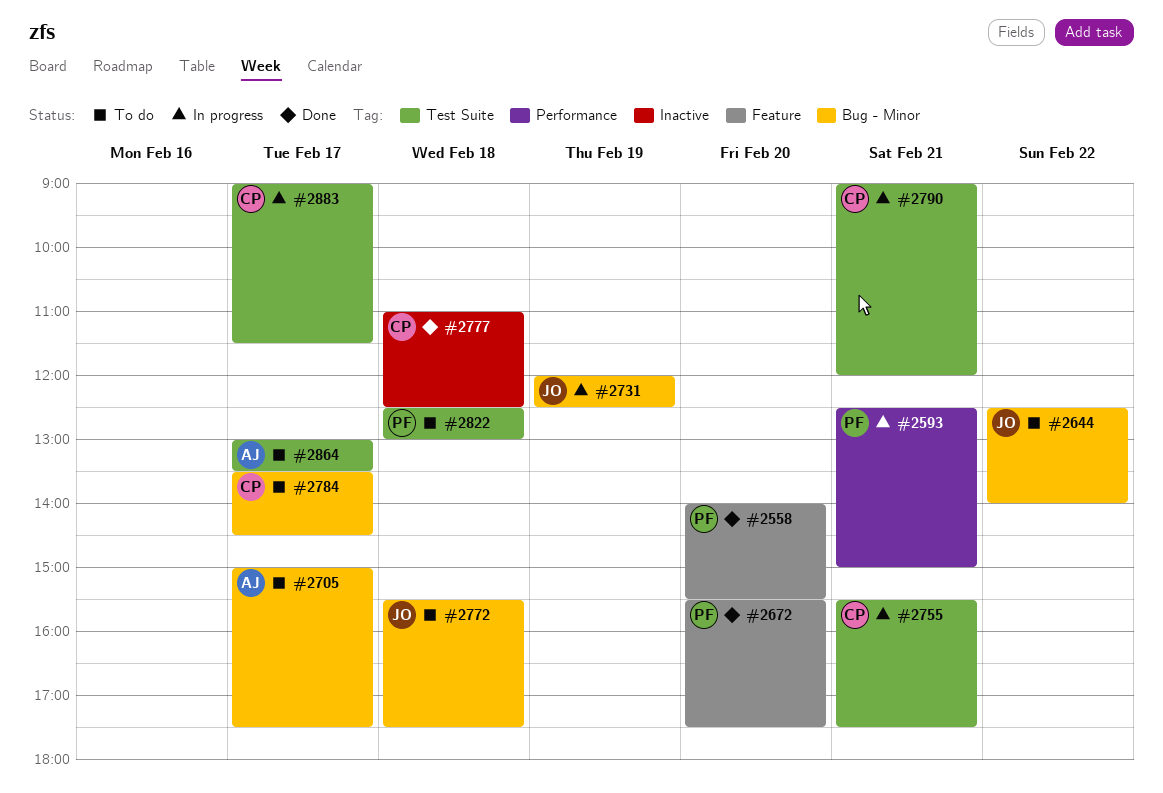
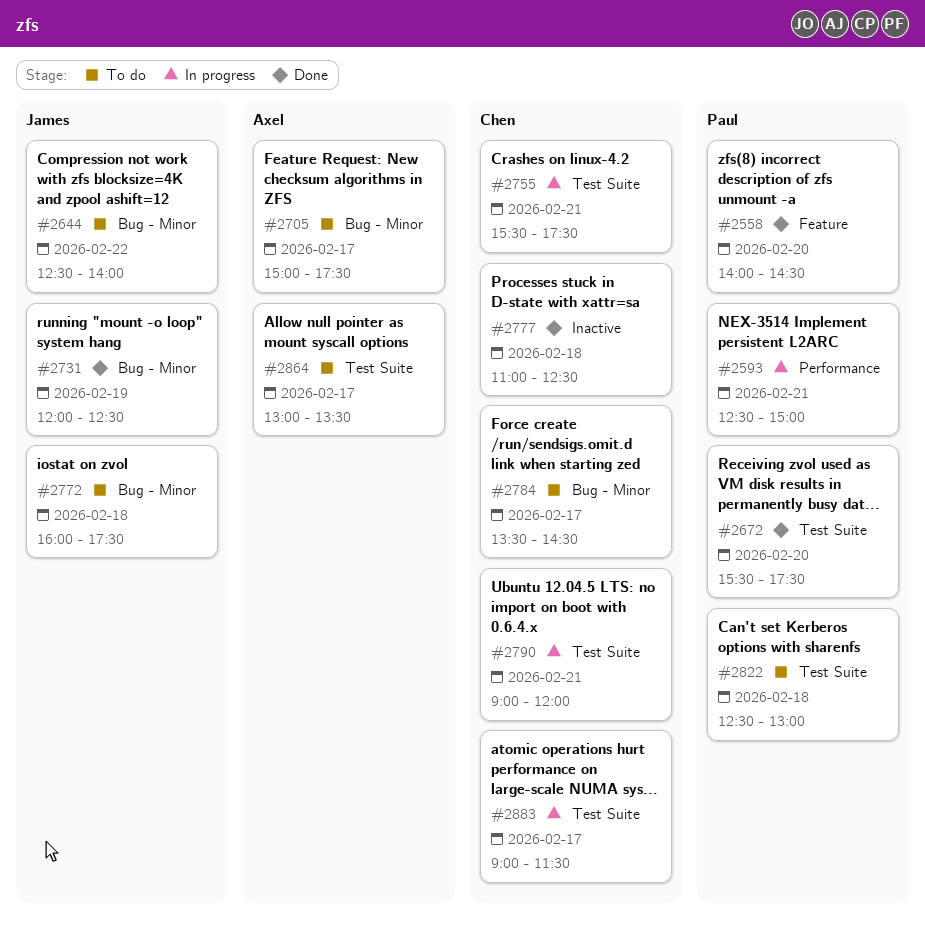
#2558, ends: 15:30 -> 14:30
#2672, label: Feature -> Test Suite
#2731, status: In progress -> Done
#2772, begins: 15:30 -> 16:00

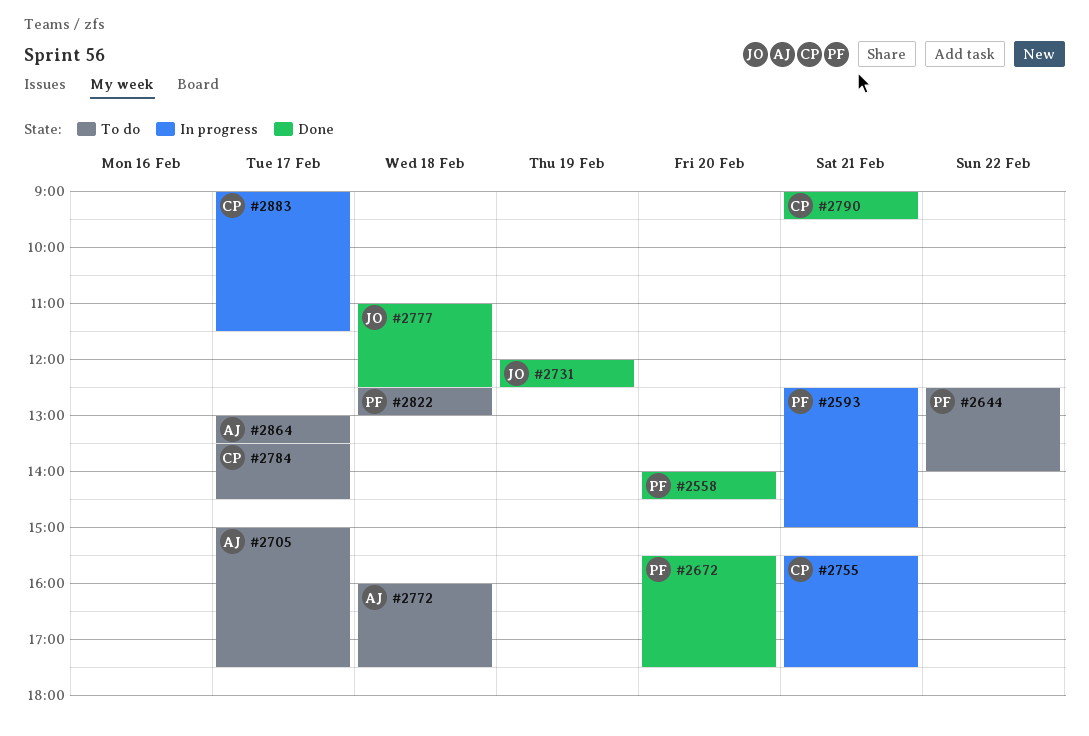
#2644, owner: James -> Paul
#2772, owner: James -> Axel
#2777, owner: Chen -> James
#2790, status: In progress -> Done
#2790, ends: 12:00 -> 09:30

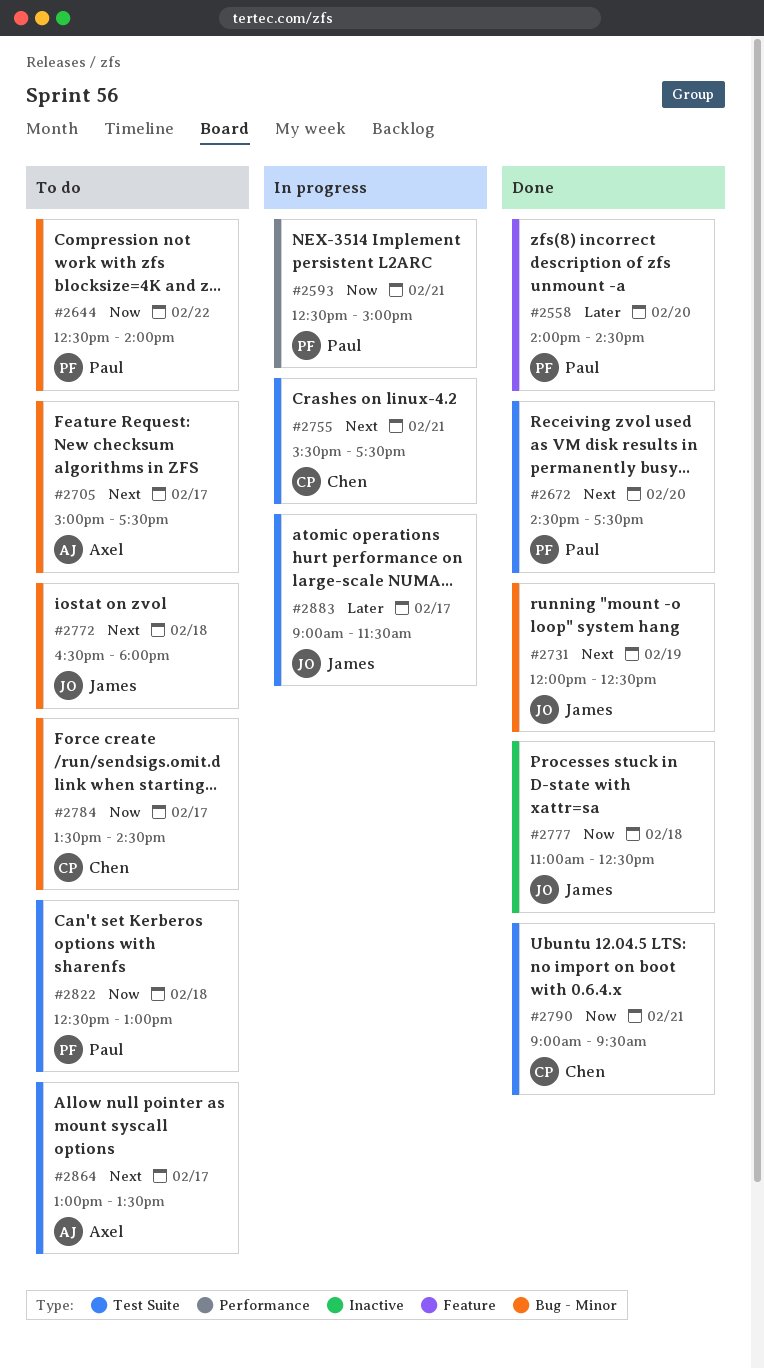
#2672, begins: 15:30 -> 14:30
#2772, owner: Axel -> James
#2772, begins: 16:00 -> 16:30
#2772, ends: 17:30 -> 18:00
#2883, owner: Chen -> James

